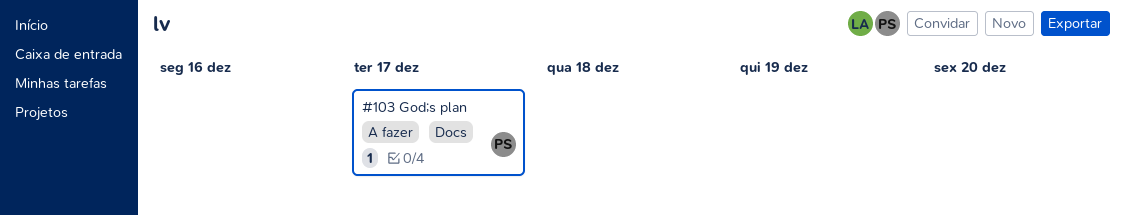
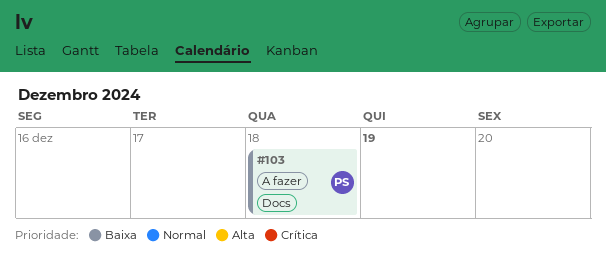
#103, due: Dec 17 -> Dec 18

